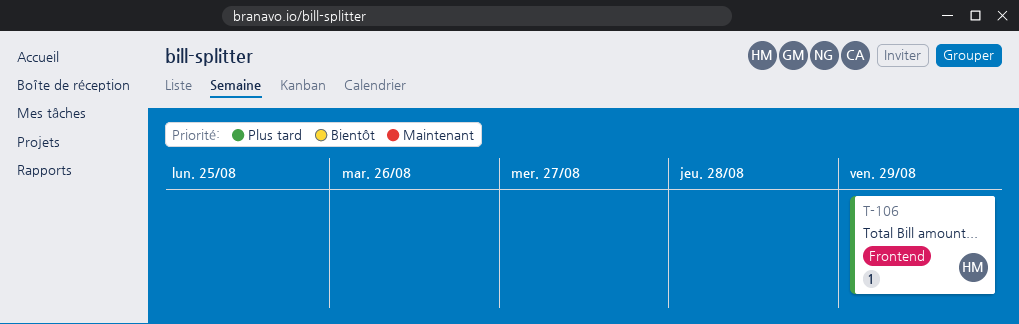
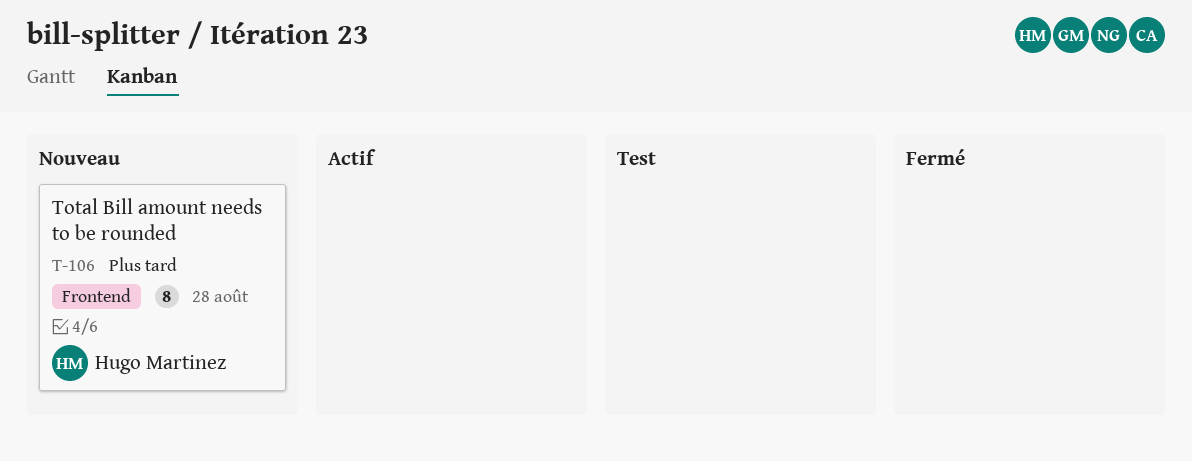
T-106, estimate: 1 -> 8
T-106, due: Aug 29 -> Aug 28

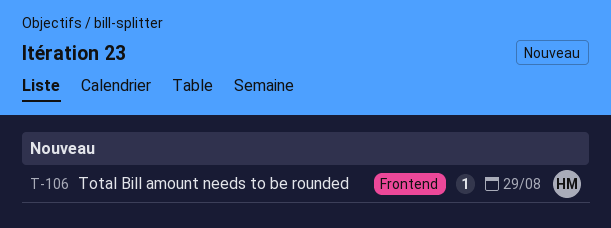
T-106, estimate: 8 -> 1
T-106, due: Aug 28 -> Aug 29

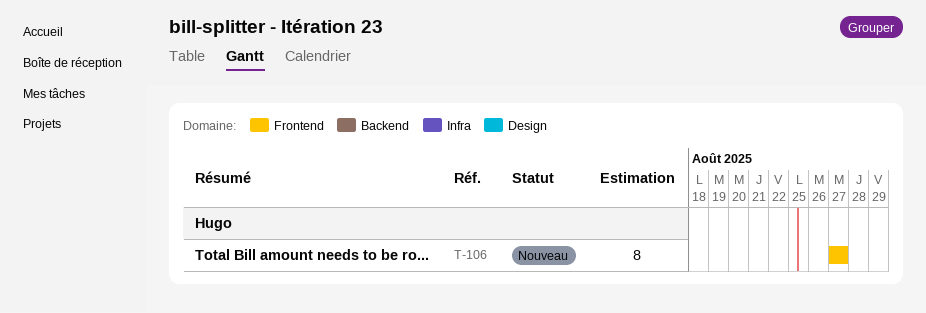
T-106, estimate: 1 -> 8
T-106, due: Aug 29 -> Aug 27

